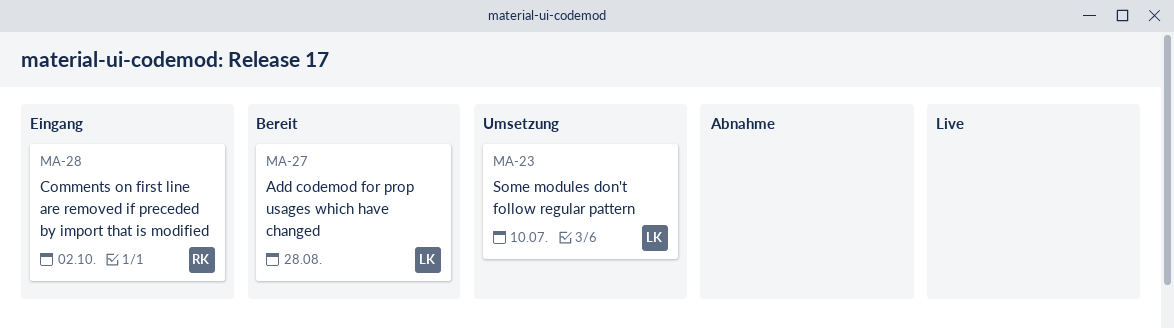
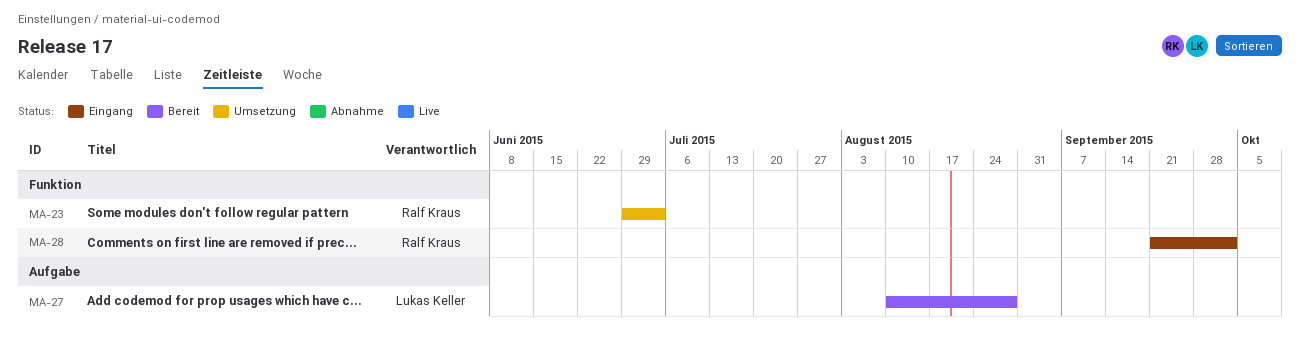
MA-23, owner: Lukas Keller -> Ralf Kraus
MA-23, due: Jul 10 -> Jul 3

